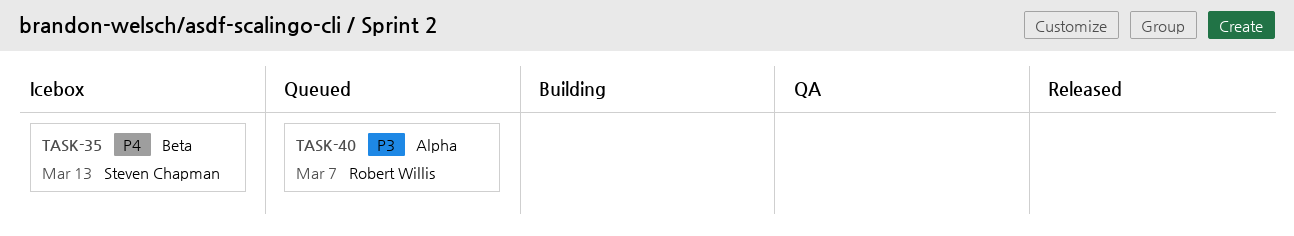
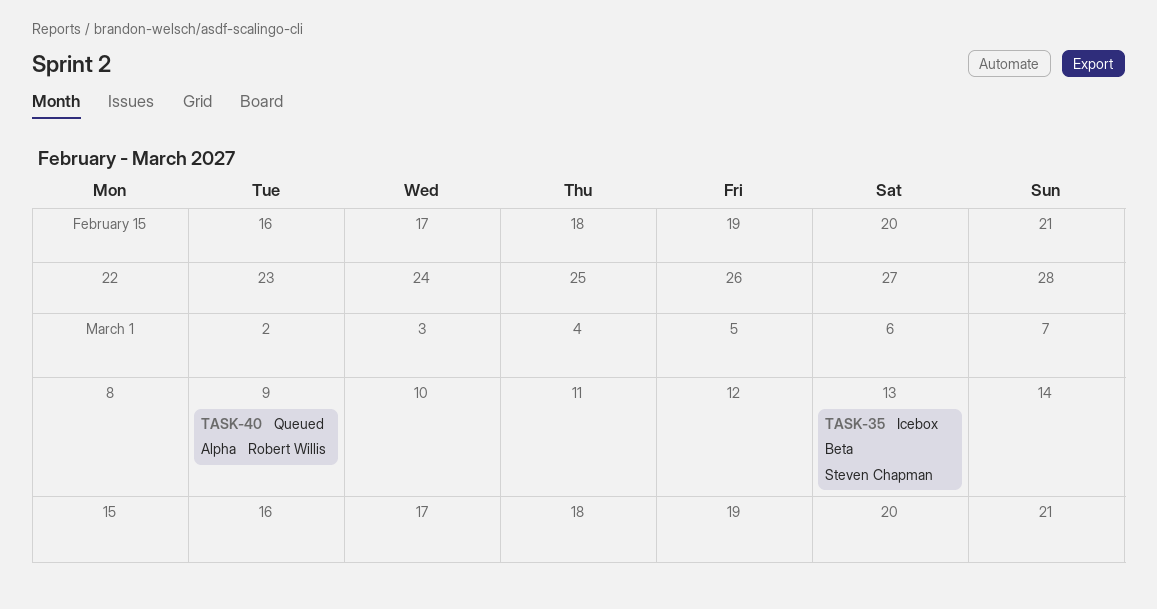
TASK-40, due: Mar 7 -> Mar 9

